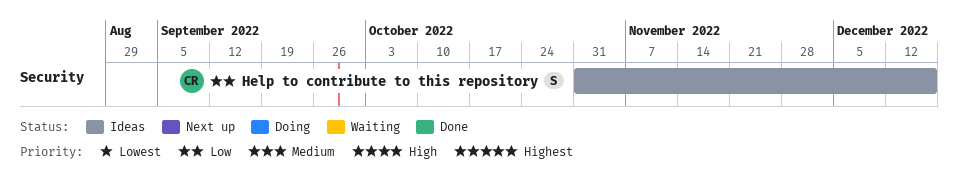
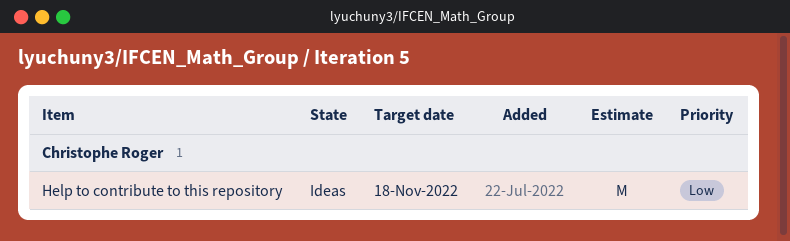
Help to contribute to this repository, estimate: S -> M
Help to contribute to this repository, due: Dec 16 -> Nov 18

